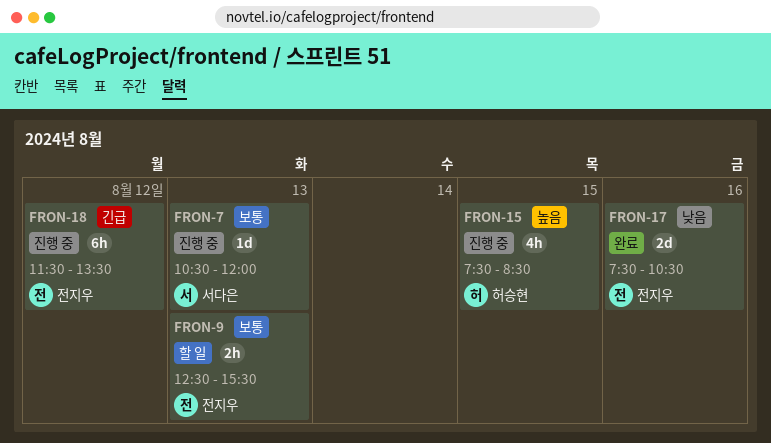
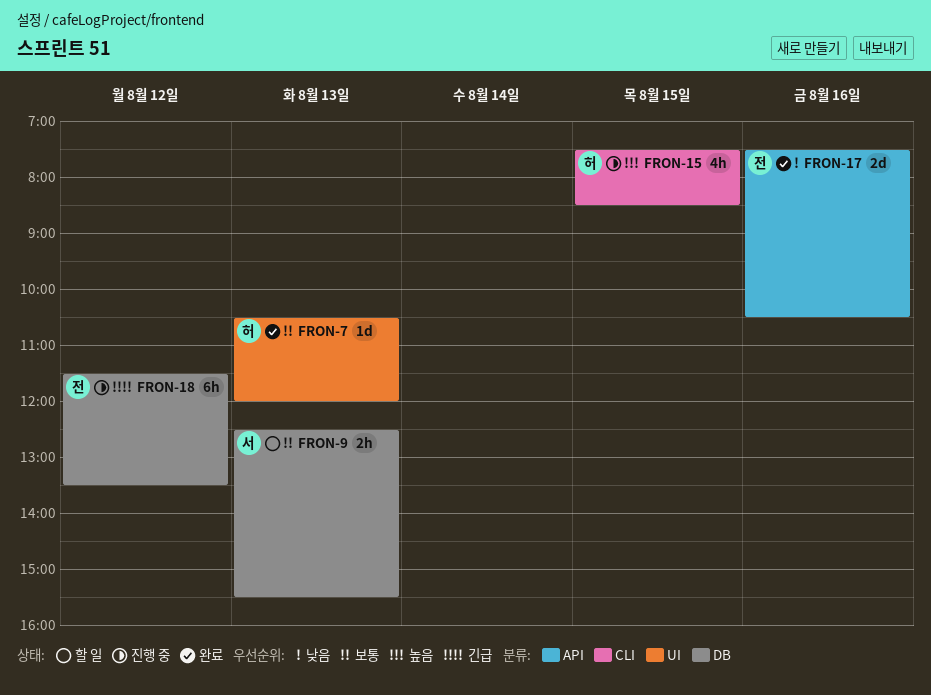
FRON-7, status: 진행 중 -> 완료
FRON-7, owner: 서다은 -> 허승현
FRON-9, owner: 전지우 -> 서다은

